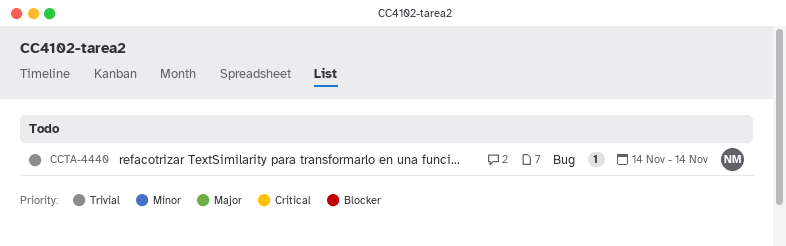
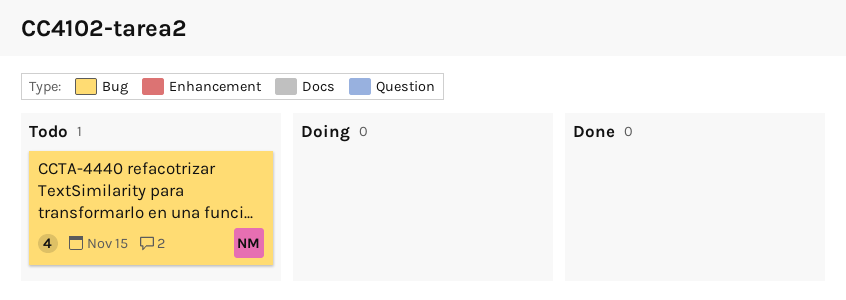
CCTA-4440, estimate: 1 -> 4
CCTA-4440, due: Nov 14 -> Nov 15

